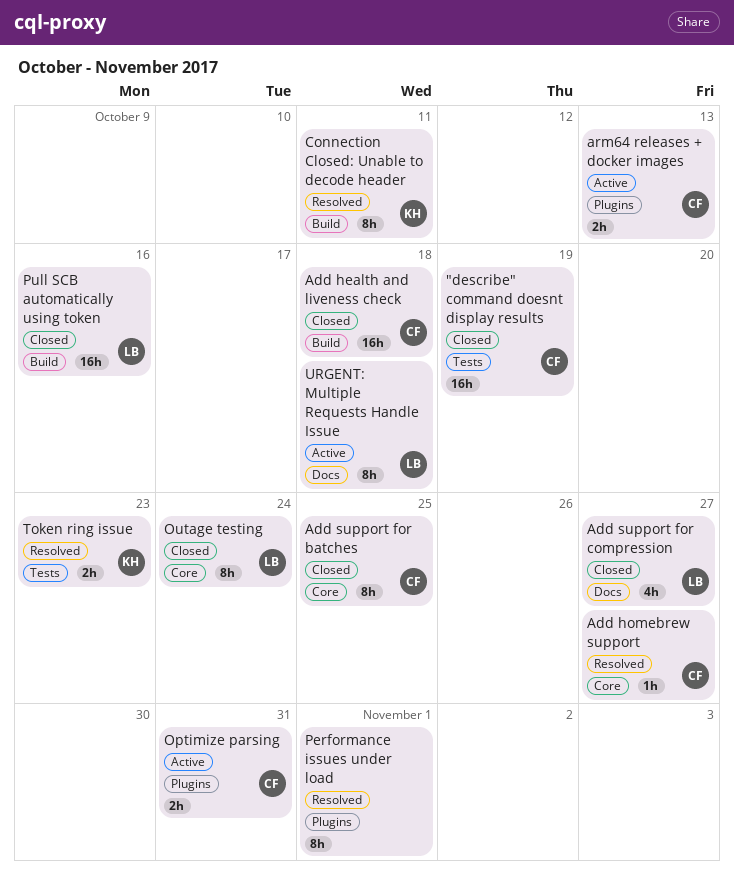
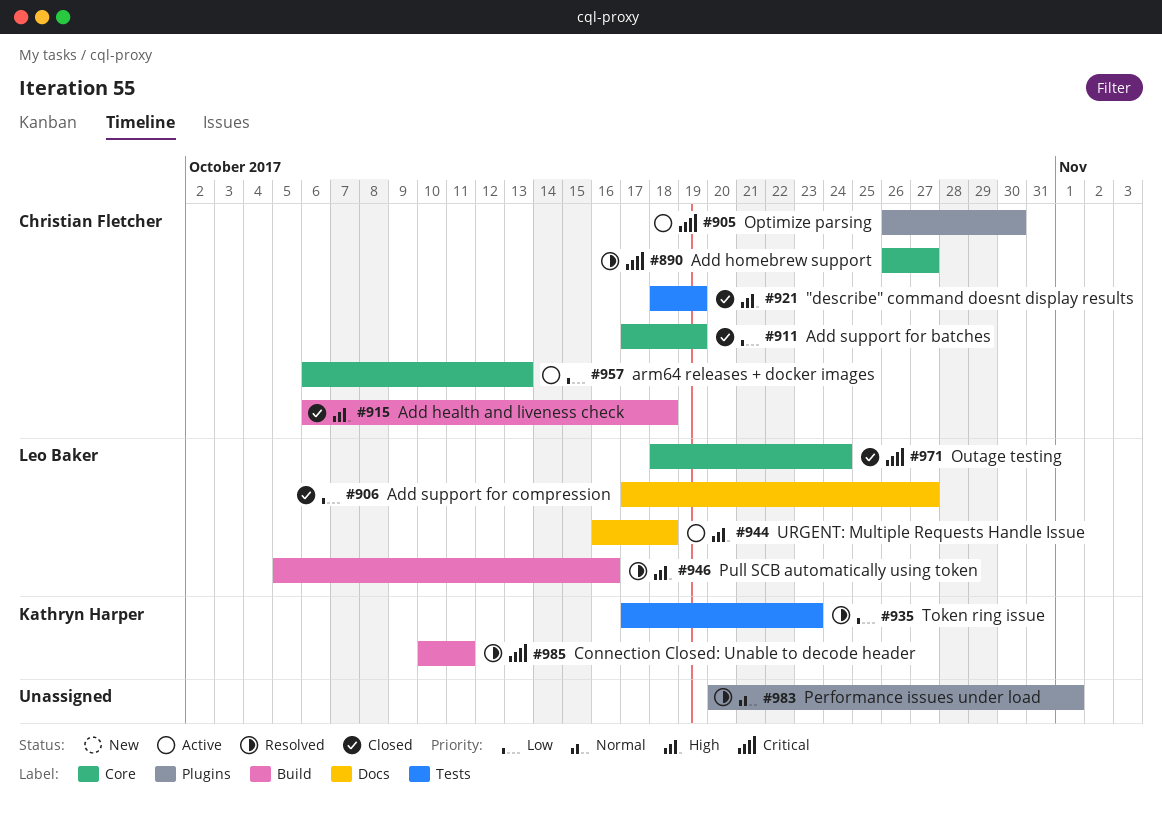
Add support for batches, due: Oct 25 -> Oct 19
arm64 releases + docker images, label: Plugins -> Core
Optimize parsing, due: Oct 31 -> Oct 30
Pull SCB automatically using token, status: Closed -> Resolved

